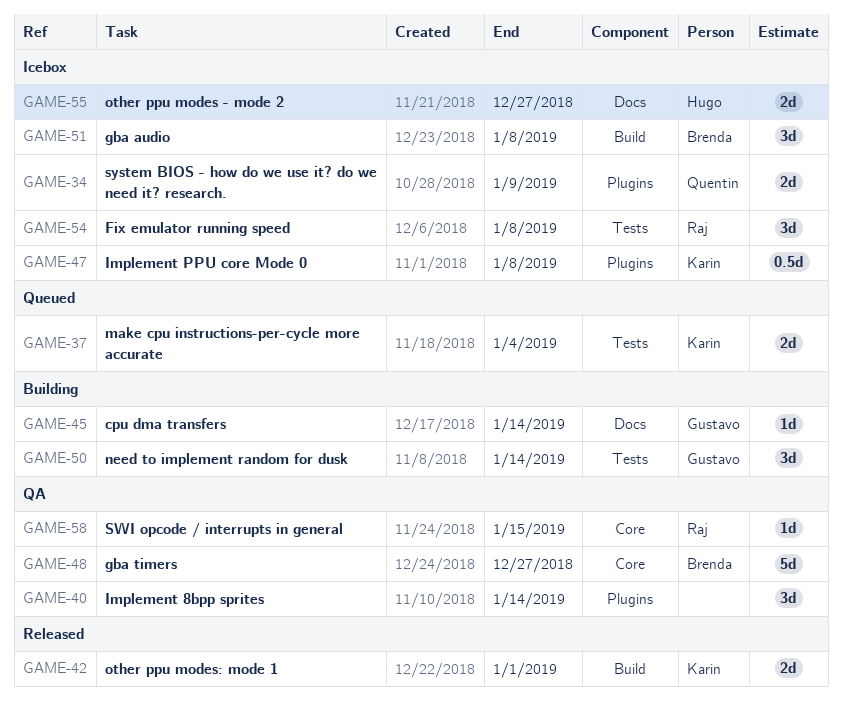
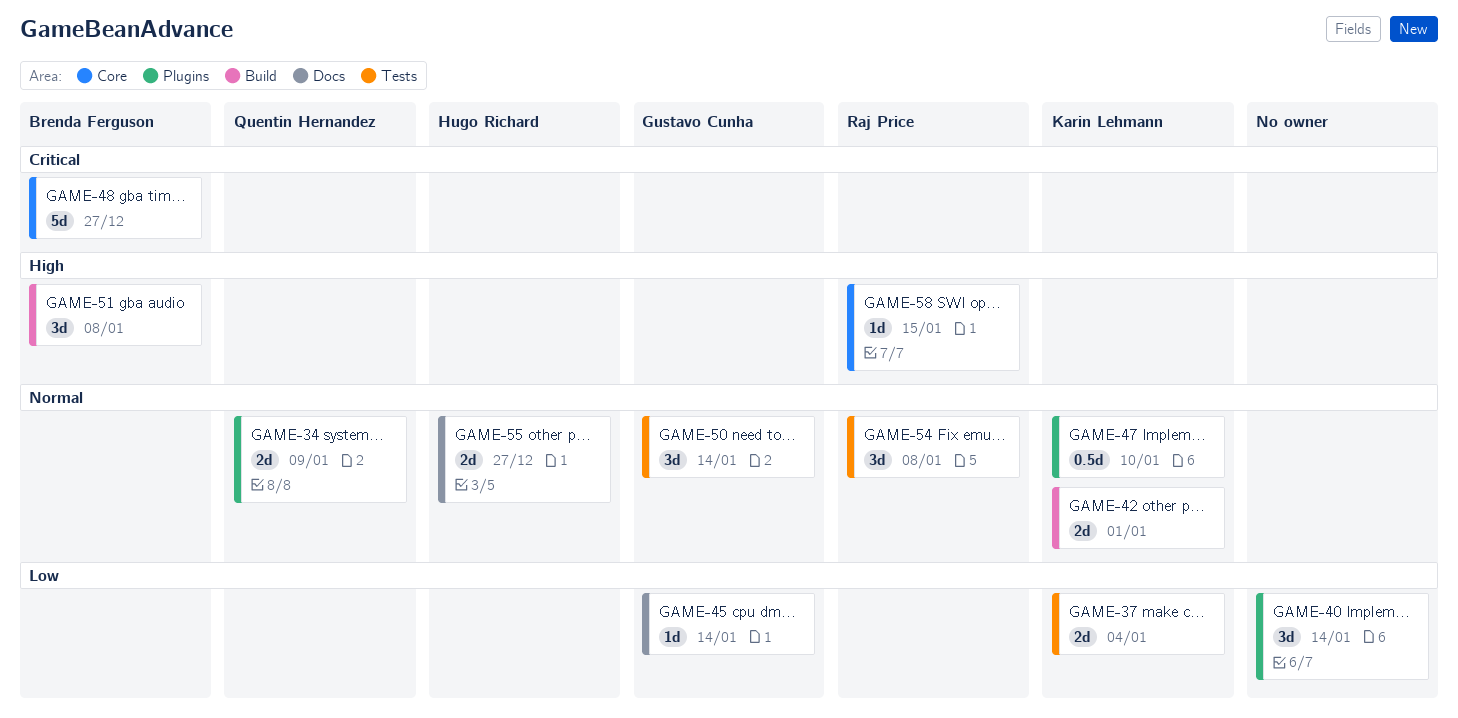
GAME-47, due: Jan 8 -> Jan 10

